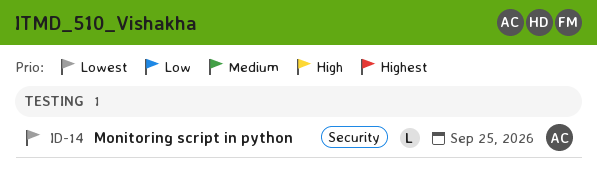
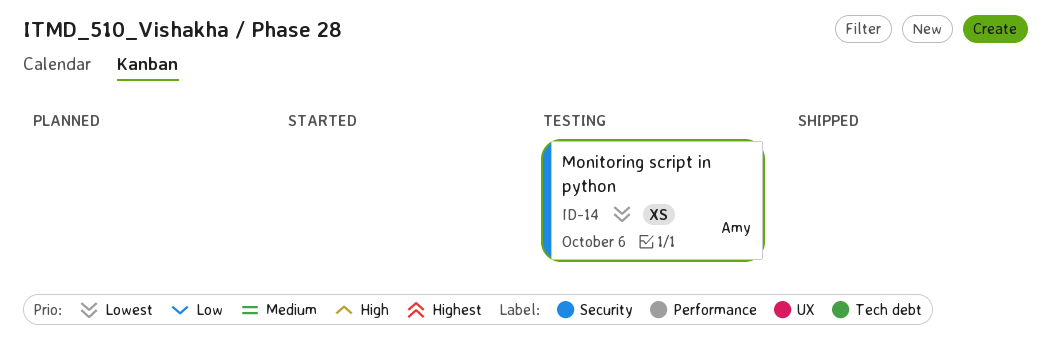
ID-14, estimate: L -> XS
ID-14, due: Sep 25 -> Oct 6

